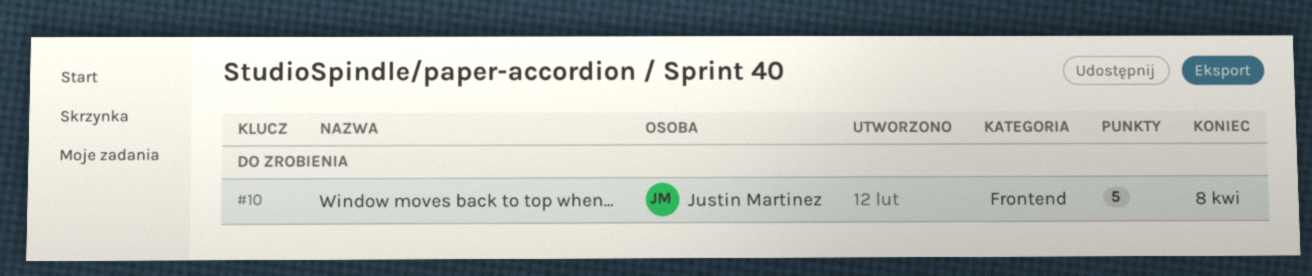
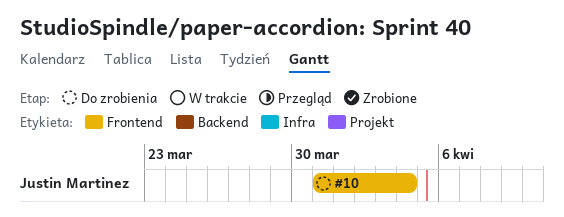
#10, due: Apr 8 -> Apr 4

